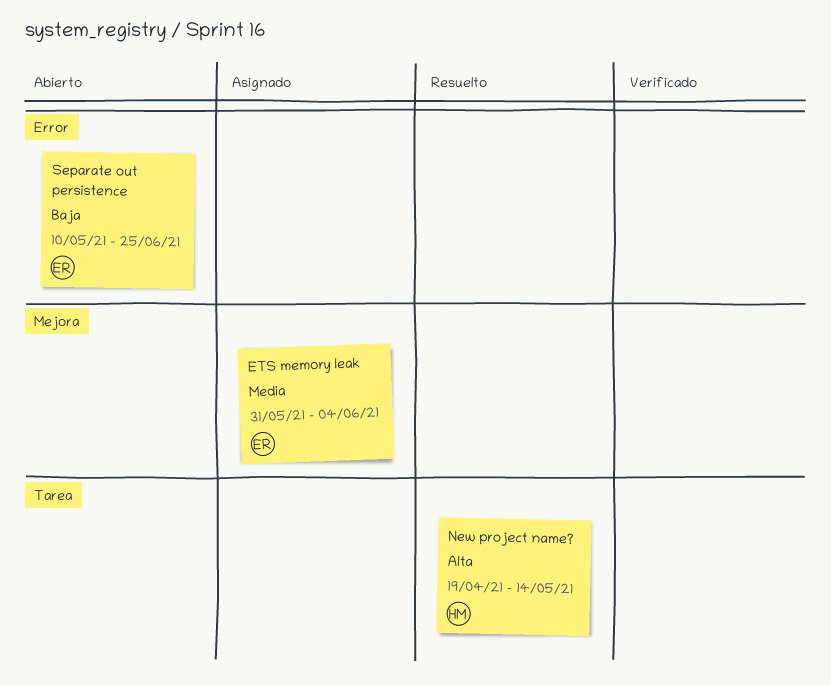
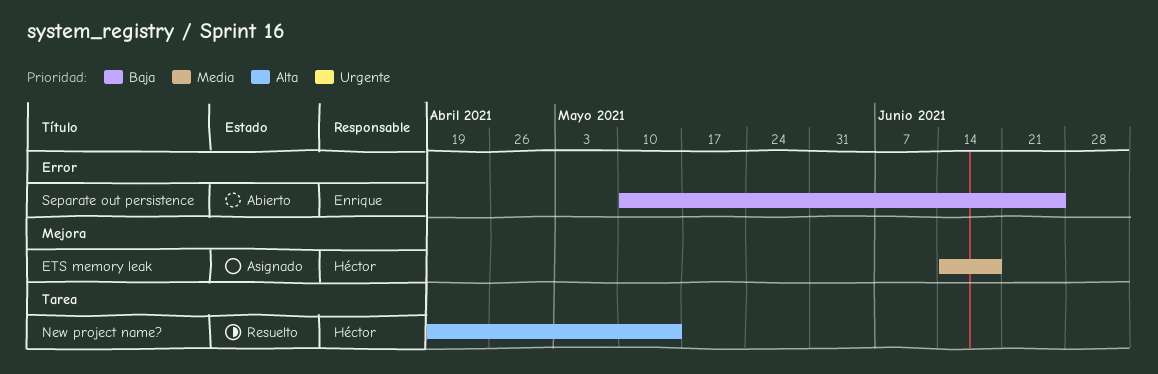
ETS memory leak, owner: Enrique -> Héctor
ETS memory leak, start: May 31 -> Jun 14
ETS memory leak, due: Jun 4 -> Jun 18

